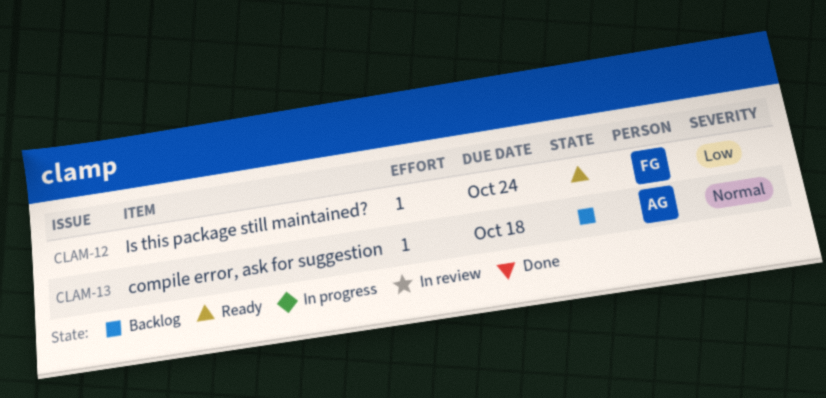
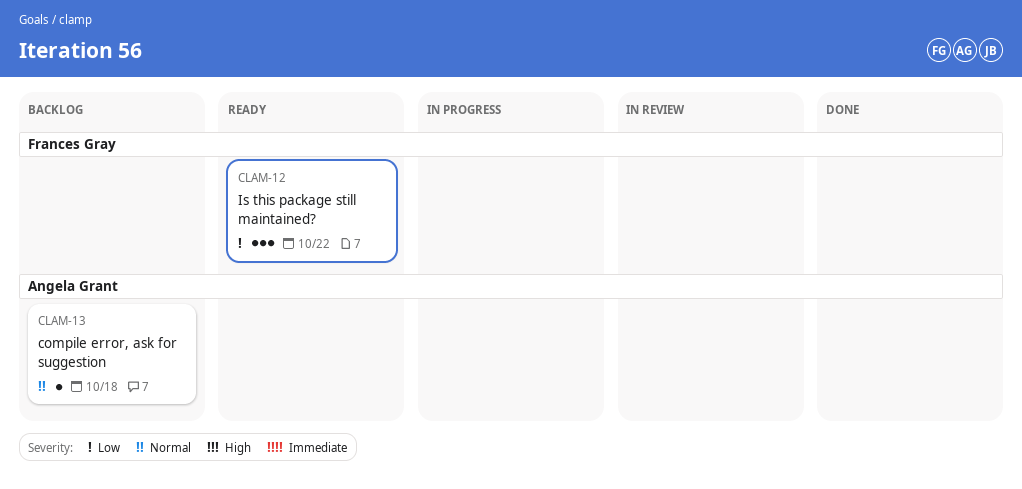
CLAM-12, estimate: 1 -> 3
CLAM-12, due: Oct 24 -> Oct 22

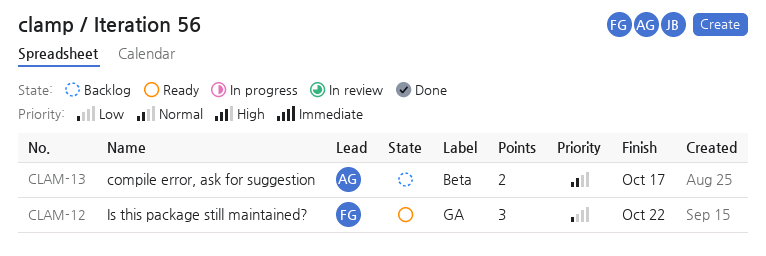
CLAM-13, estimate: 1 -> 2
CLAM-13, due: Oct 18 -> Oct 17

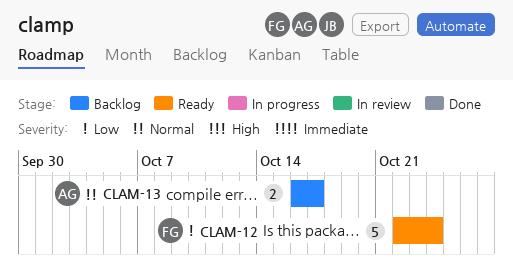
CLAM-12, estimate: 3 -> 5
CLAM-12, due: Oct 22 -> Oct 24

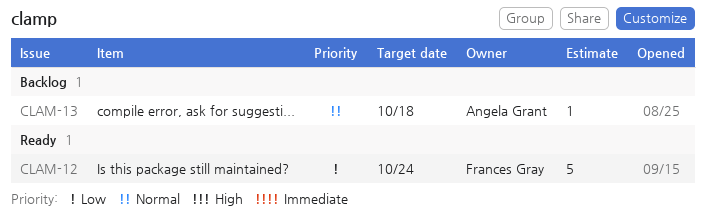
CLAM-13, estimate: 2 -> 1
CLAM-13, due: Oct 17 -> Oct 18

